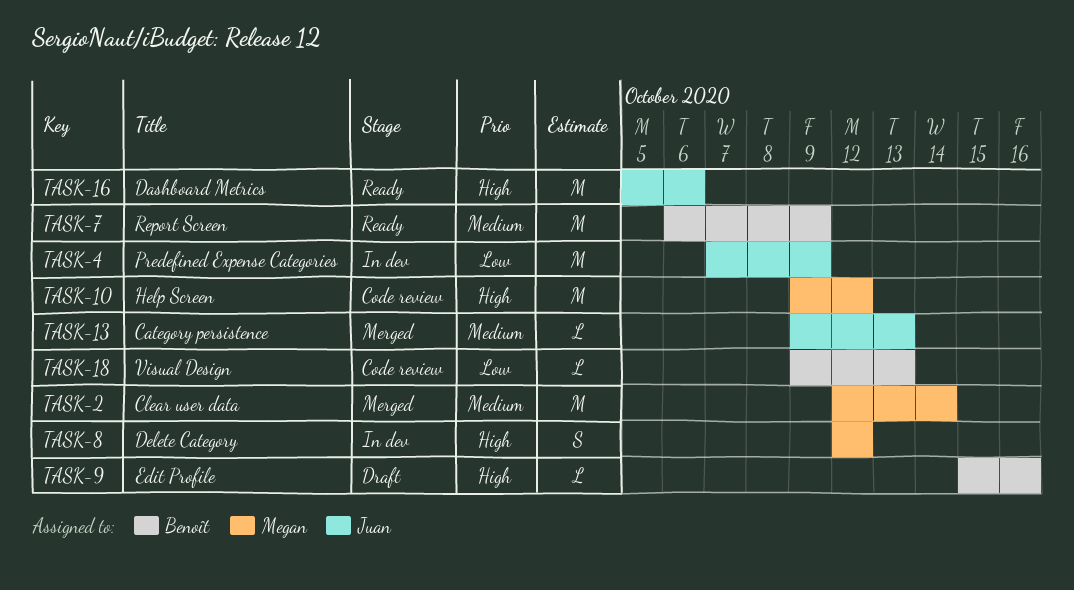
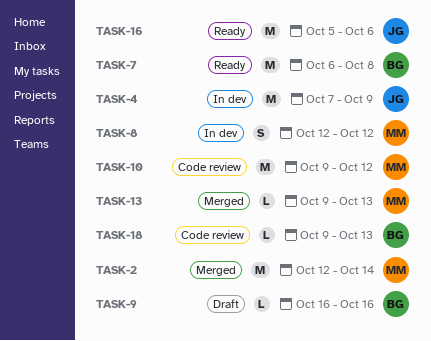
TASK-7, due: Oct 9 -> Oct 8
TASK-9, start: Oct 15 -> Oct 16
TASK-13, owner: Juan -> Megan

